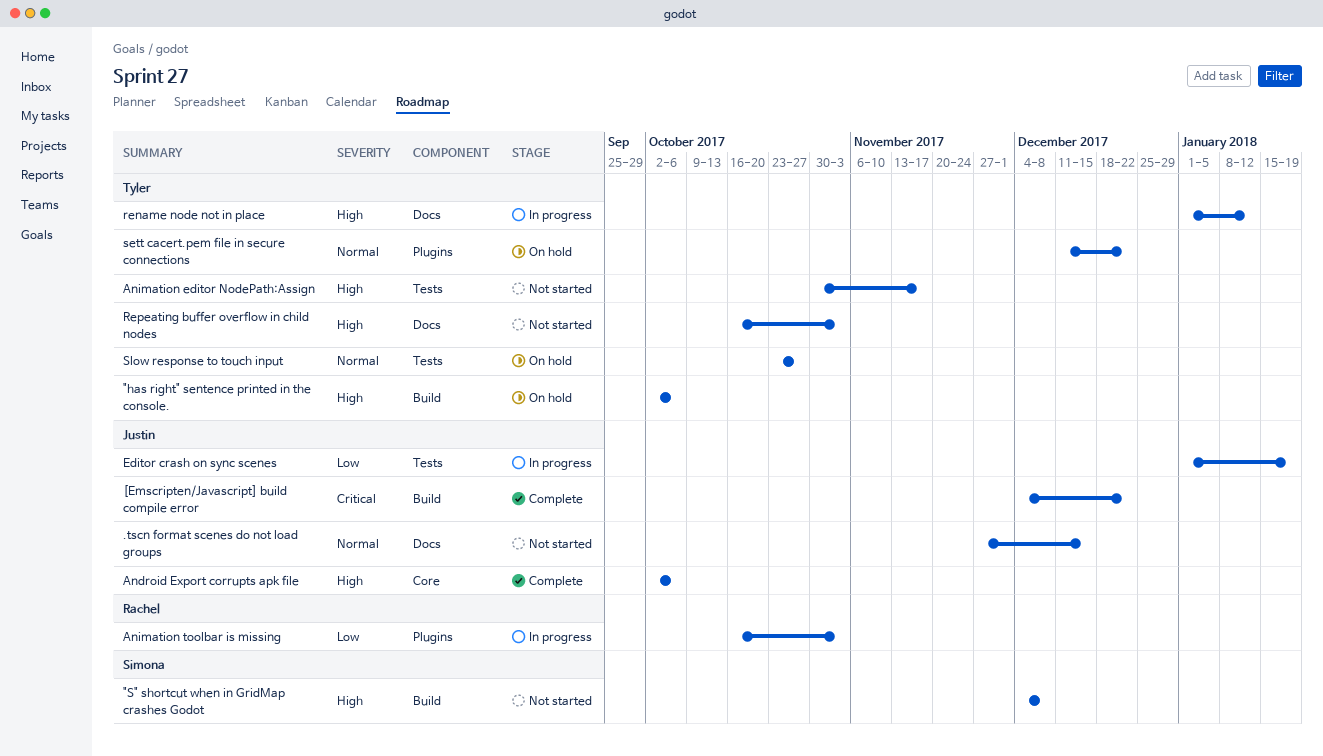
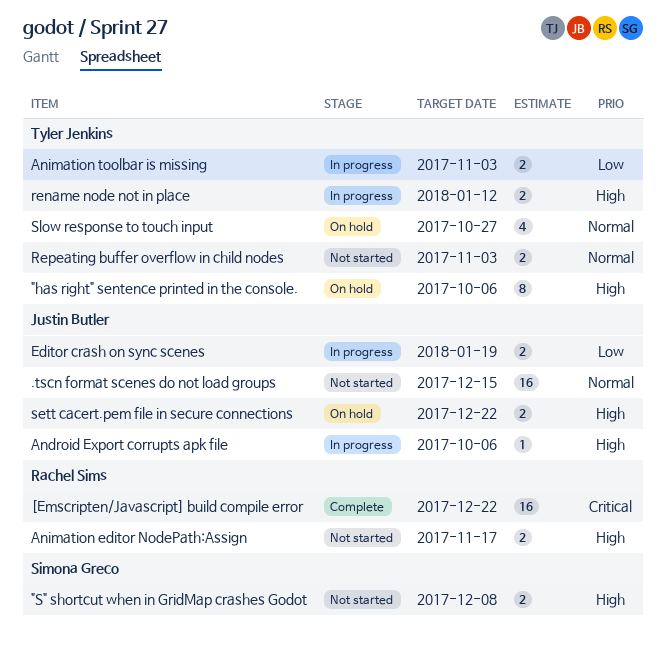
[Emscripten/Javascript] build compile error, owner: Justin Butler -> Rachel Sims
Android Export corrupts apk file, status: Complete -> In progress
Animation editor NodePath:Assign, owner: Tyler Jenkins -> Rachel Sims
Animation toolbar is missing, owner: Rachel Sims -> Tyler Jenkins
Repeating buffer overflow in child nodes, priority: High -> Normal
sett cacert.pem file in secure connections, owner: Tyler Jenkins -> Justin Butler
sett cacert.pem file in secure connections, priority: Normal -> High

